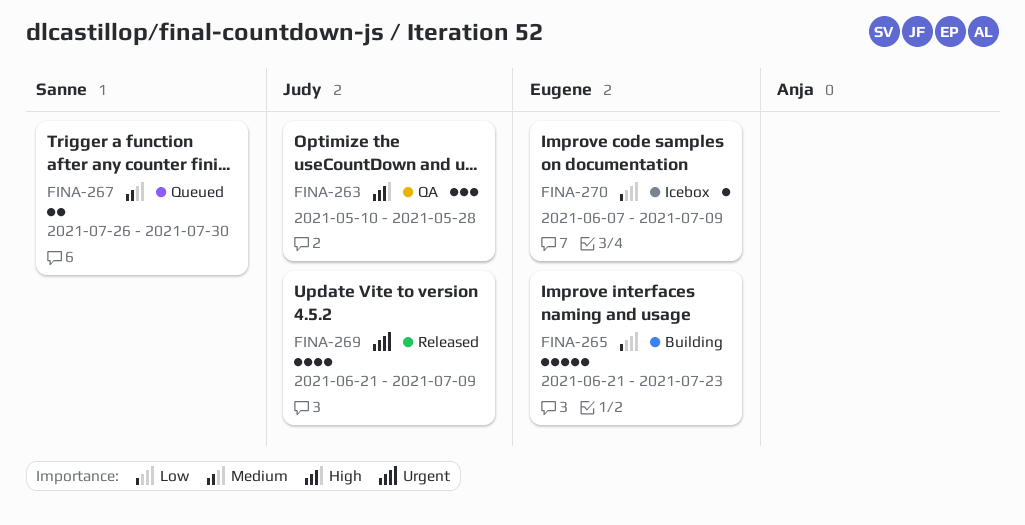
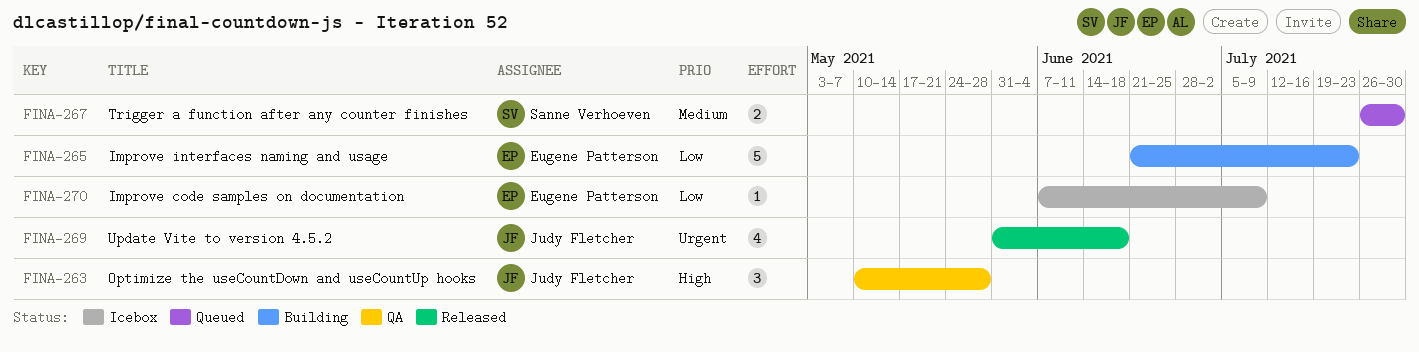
FINA-269, start: Jun 21 -> May 31
FINA-269, due: Jul 9 -> Jun 18

